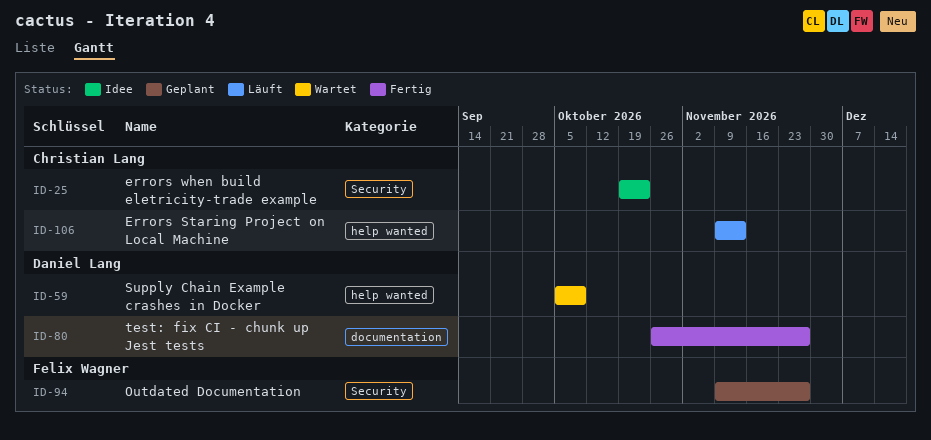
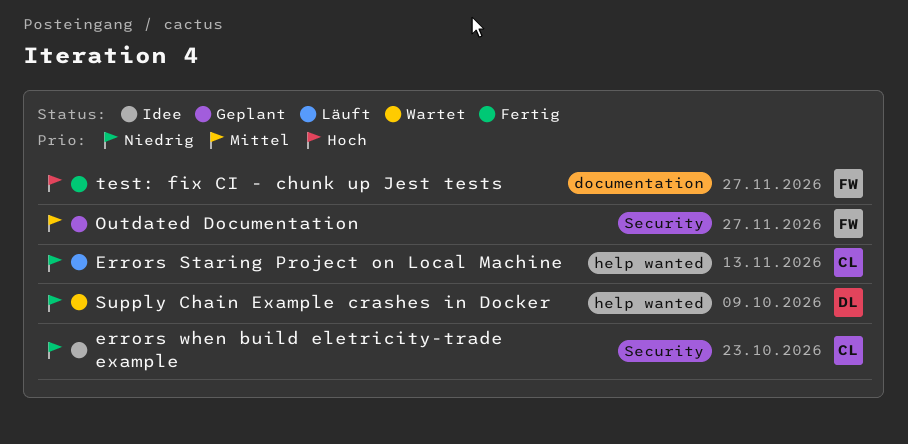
test: fix CI - chunk up Jest tests, owner: Daniel Lang -> Felix Wagner

